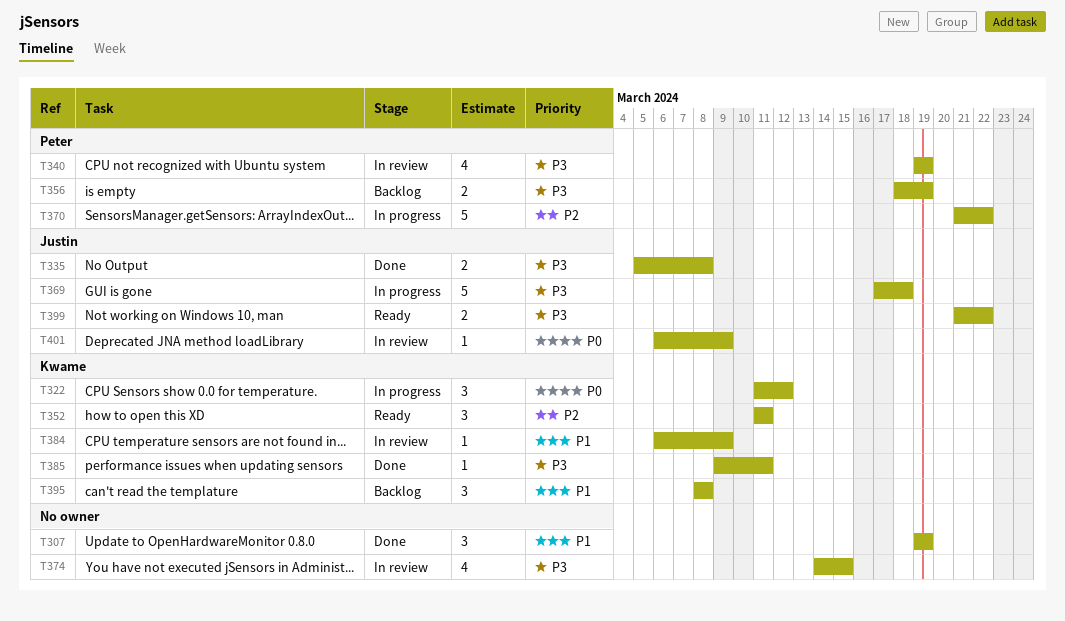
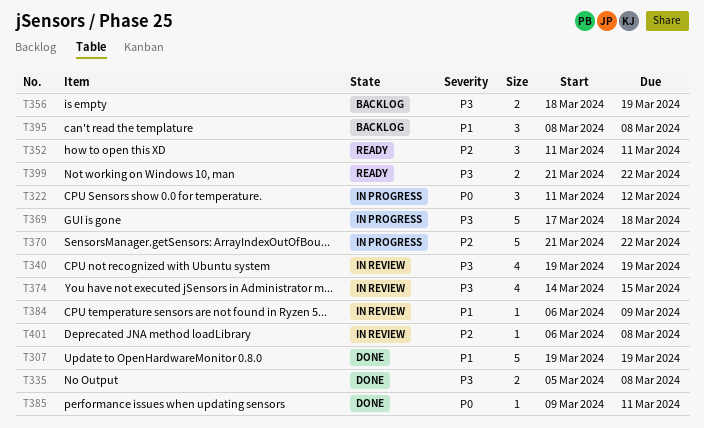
T307, estimate: 3 -> 5
T385, priority: P3 -> P0
T401, priority: P0 -> P2
T401, due: Mar 9 -> Mar 8

